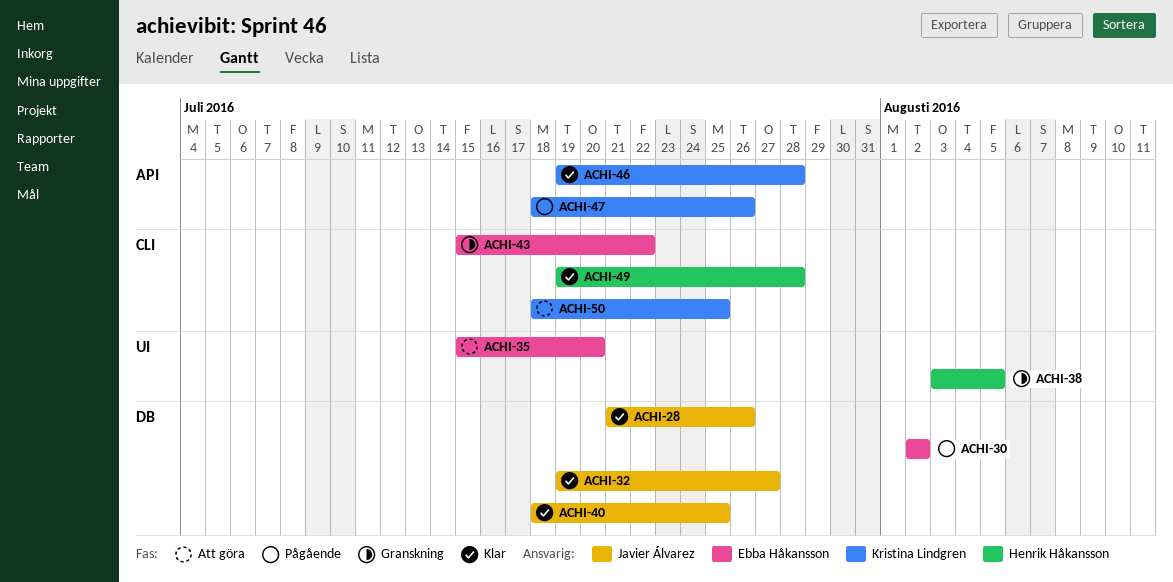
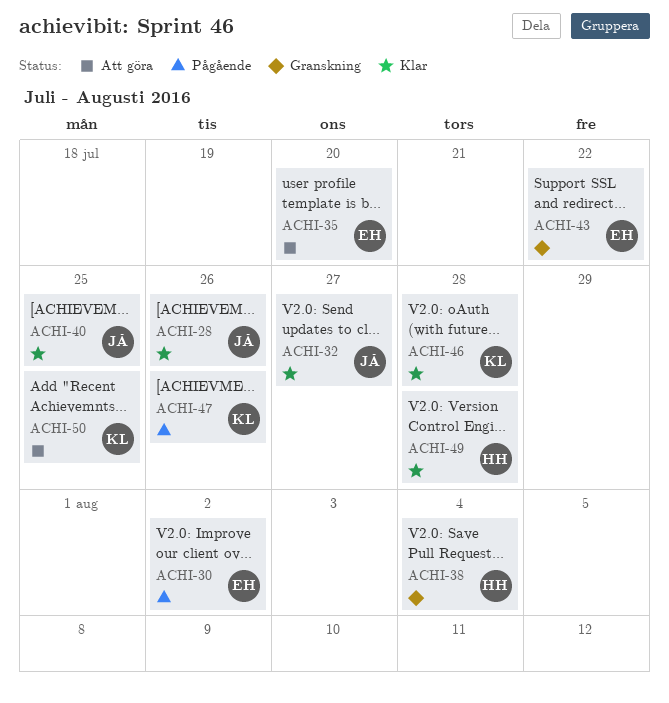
ACHI-38, due: Aug 5 -> Aug 4

